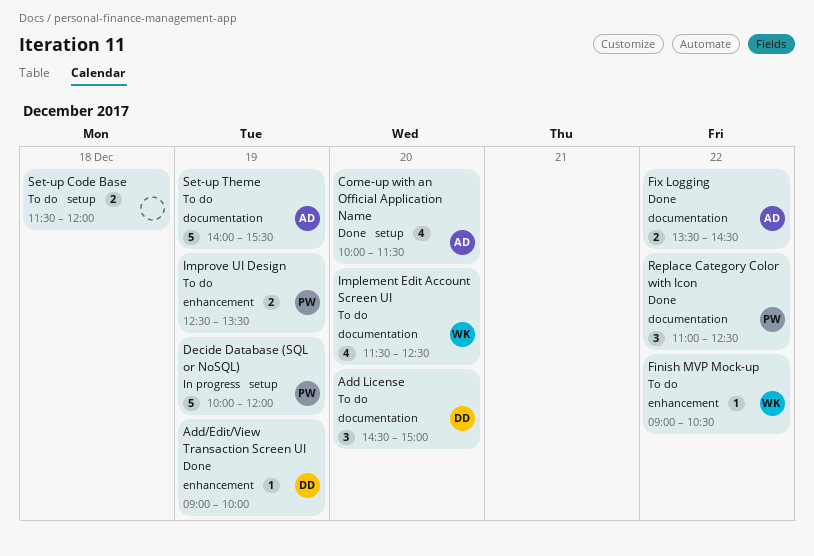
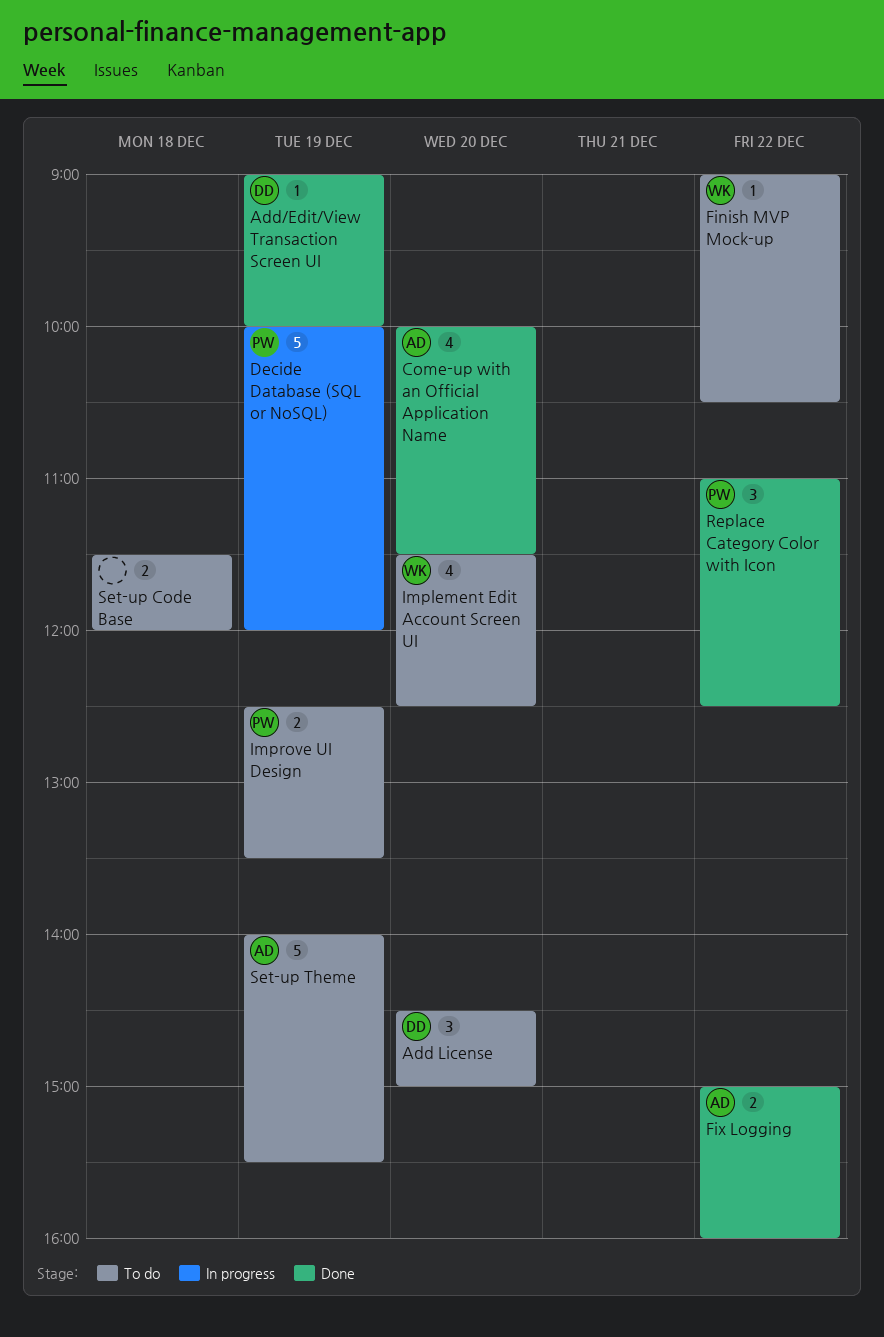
Fix Logging, begins: 13:30 -> 15:00
Fix Logging, ends: 14:30 -> 16:00

